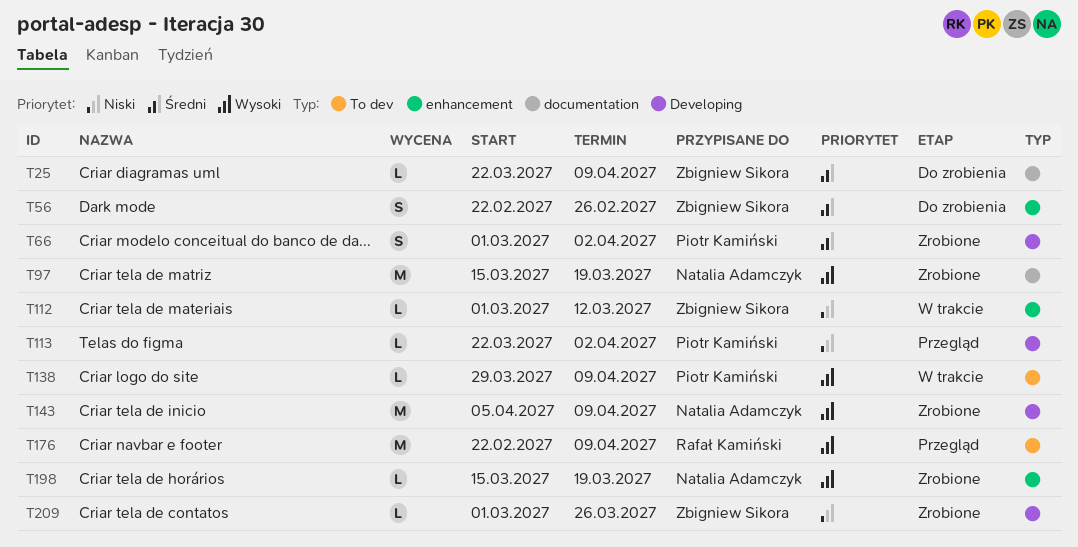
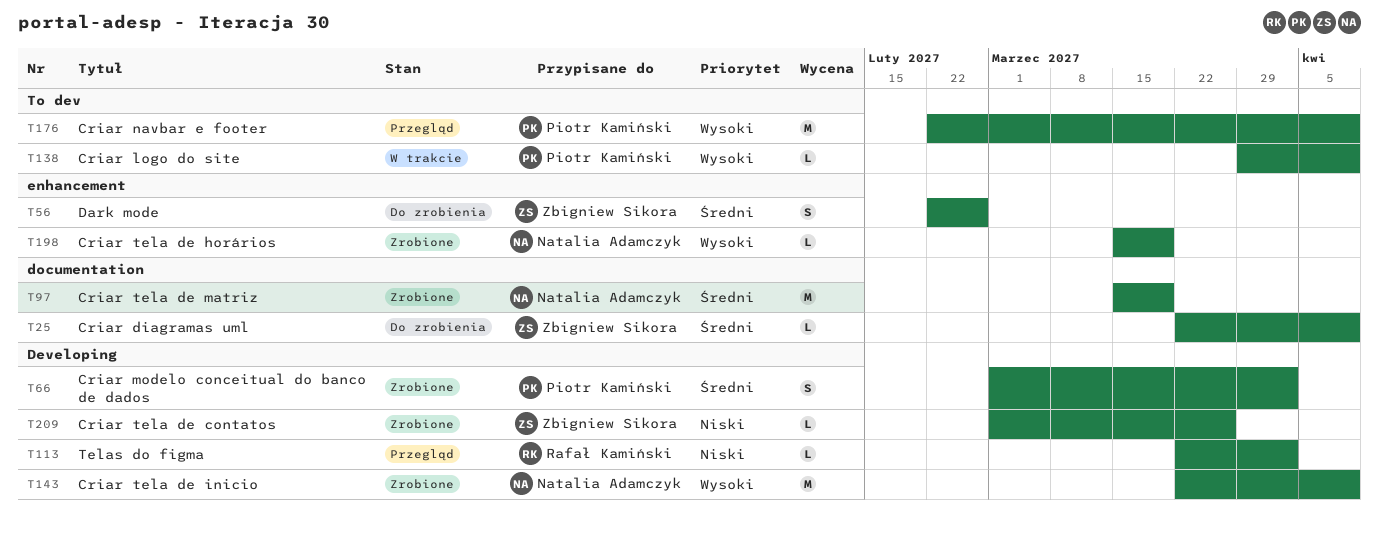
T97, priority: Wysoki -> Średni
T112: present -> none
T113, owner: Piotr Kamiński -> Rafał Kamiński
T143, start: Apr 5 -> Mar 22
T176, owner: Rafał Kamiński -> Piotr Kamiński

